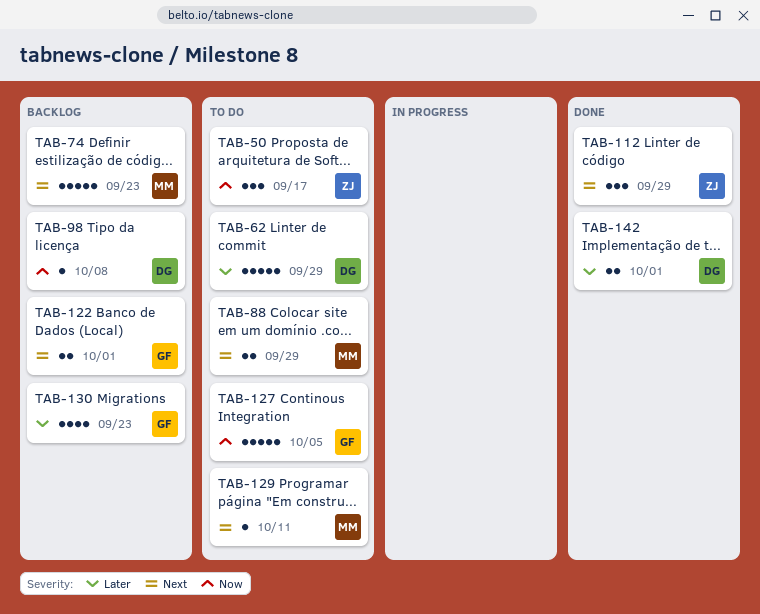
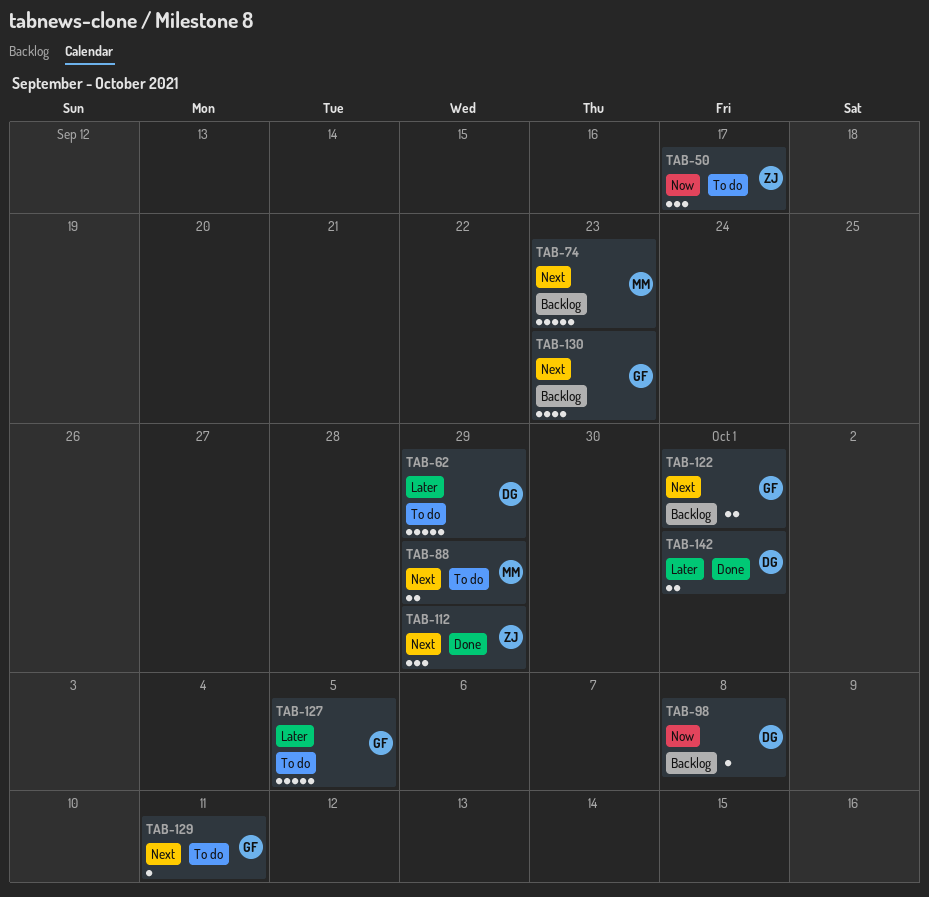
TAB-127, priority: Now -> Later
TAB-129, owner: MM -> GF
TAB-130, priority: Later -> Next

